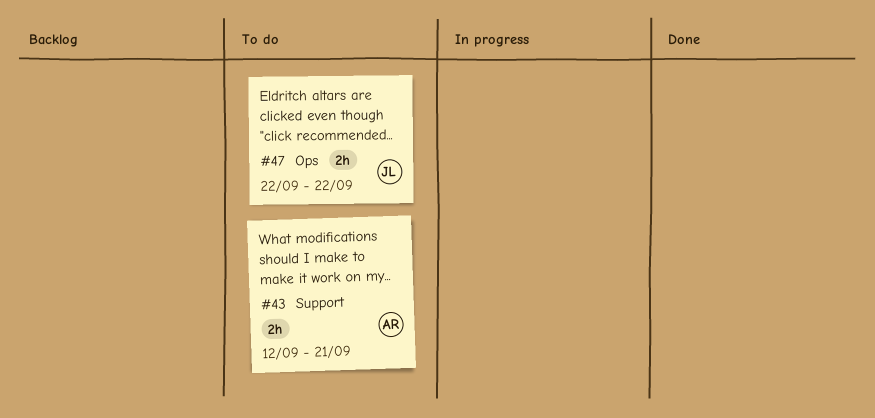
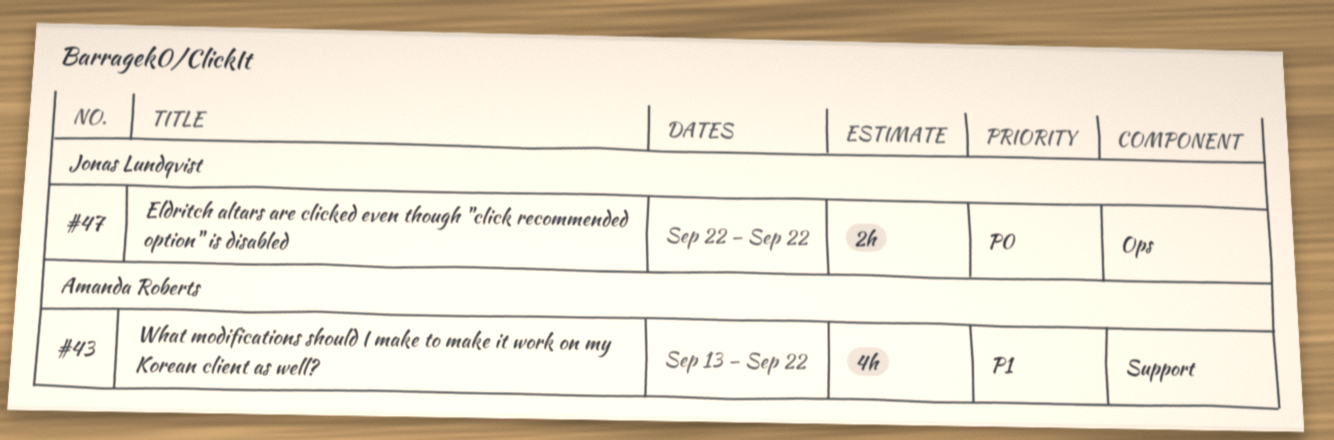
#43, estimate: 2h -> 4h
#43, start: Sep 12 -> Sep 13
#43, due: Sep 21 -> Sep 22

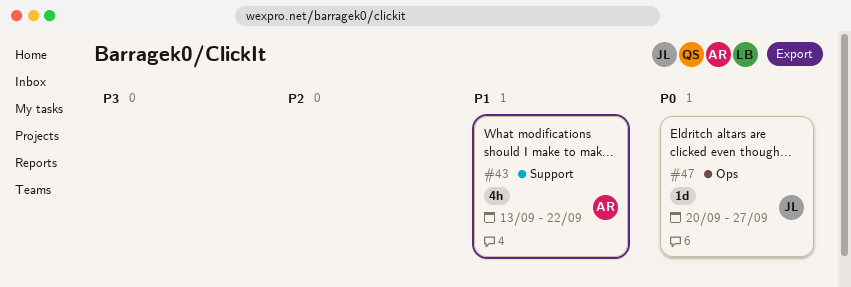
#47, estimate: 2h -> 1d
#47, start: Sep 22 -> Sep 20
#47, due: Sep 22 -> Sep 27

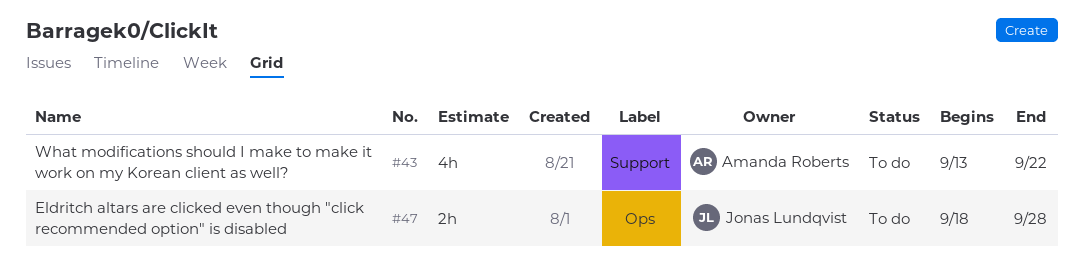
#47, estimate: 1d -> 2h
#47, start: Sep 20 -> Sep 18
#47, due: Sep 27 -> Sep 28

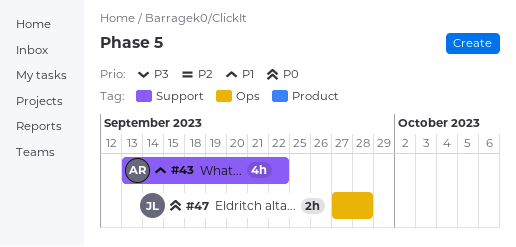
#47, start: Sep 18 -> Sep 27

